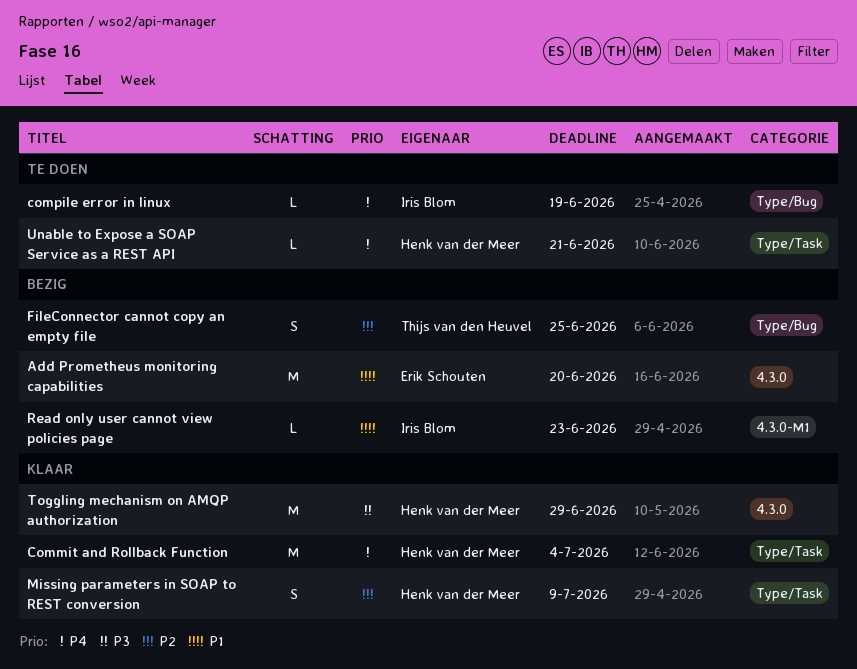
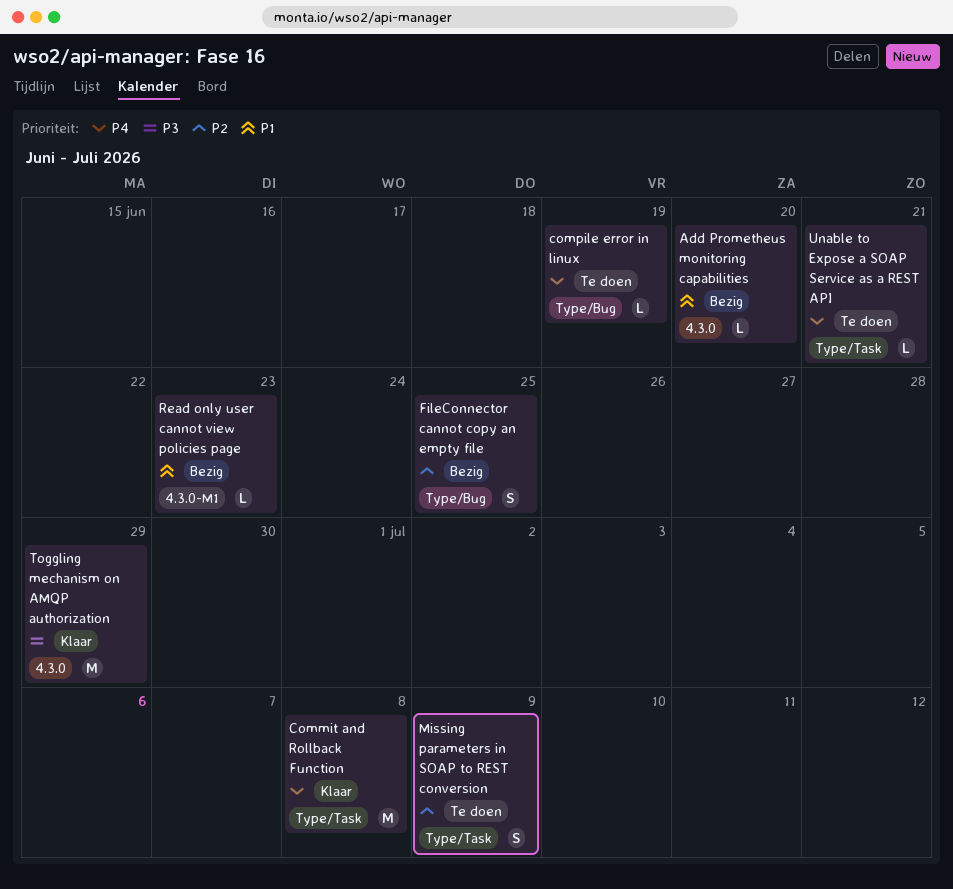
Add Prometheus monitoring capabilities, estimate: M -> L
Commit and Rollback Function, due: Jul 4 -> Jul 8
Missing parameters in SOAP to REST conversion, status: Klaar -> Te doen

